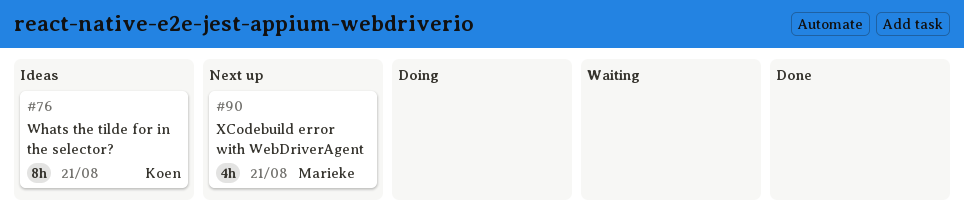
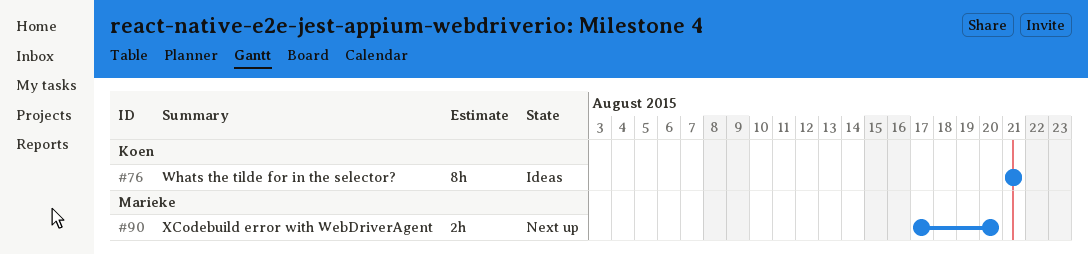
#90, estimate: 4h -> 2h
#90, due: Aug 21 -> Aug 20

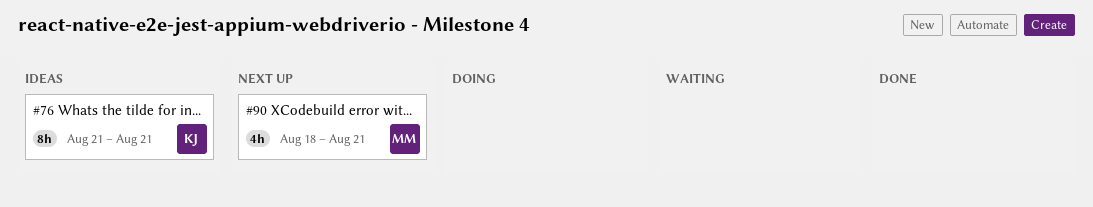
#90, estimate: 2h -> 4h
#90, start: Aug 17 -> Aug 18
#90, due: Aug 20 -> Aug 21

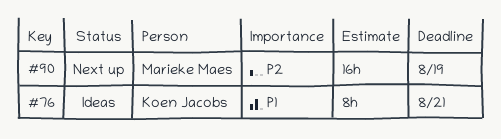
#90, estimate: 4h -> 16h
#90, due: Aug 21 -> Aug 19

